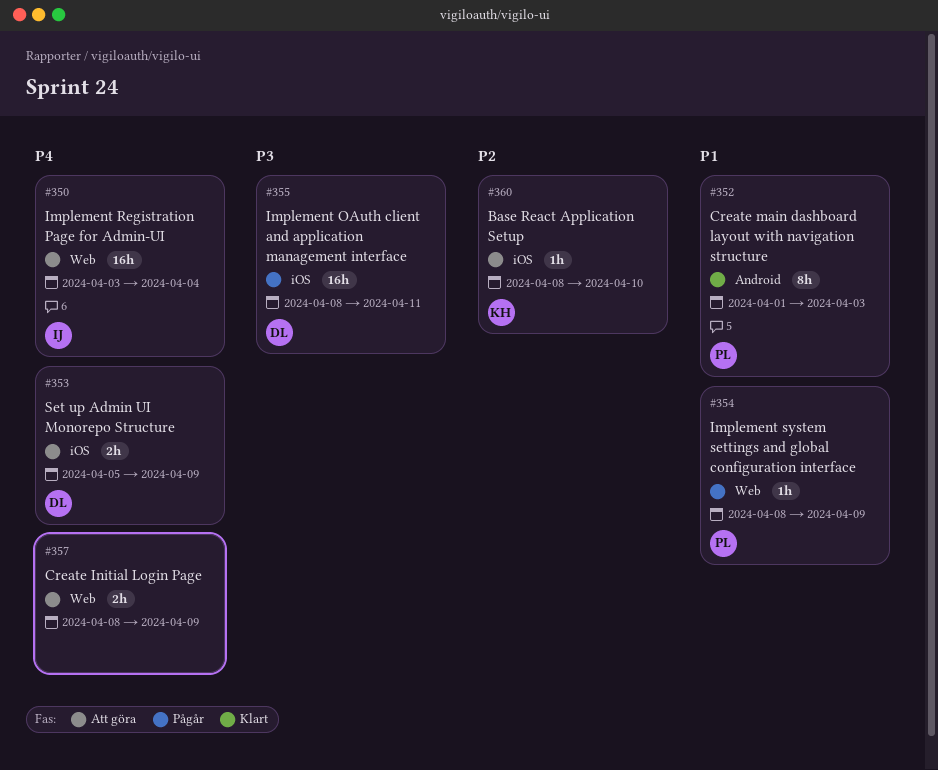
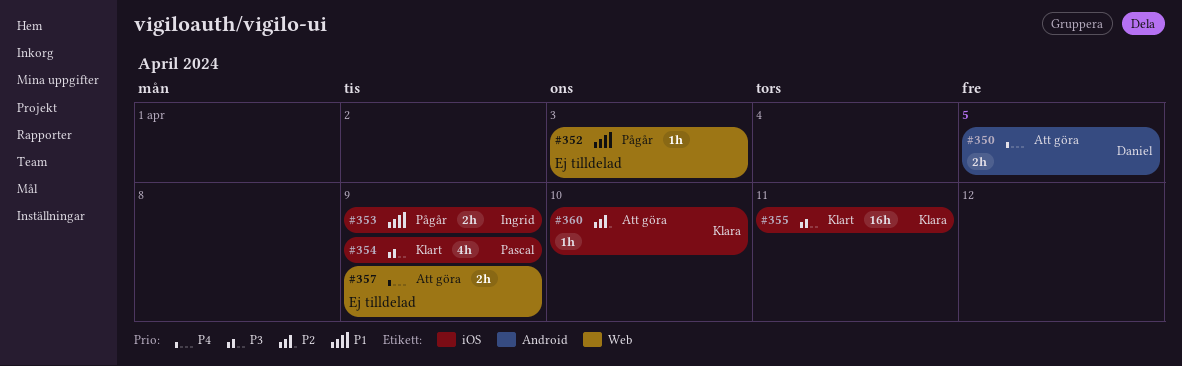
#350, owner: Ingrid -> Daniel
#350, label: Web -> Android
#350, estimate: 16h -> 2h
#350, due: Apr 4 -> Apr 5
#352, status: Klart -> Pågår
#352, owner: Pascal -> none
#352, label: Android -> Web
#352, estimate: 8h -> 1h
#353, status: Att göra -> Pågår
#353, owner: Daniel -> Ingrid
#353, priority: P4 -> P1
#354, status: Pågår -> Klart
#354, priority: P1 -> P3
#354, label: Web -> iOS
#354, estimate: 1h -> 4h
#355, status: Pågår -> Klart
#355, owner: Daniel -> Klara

